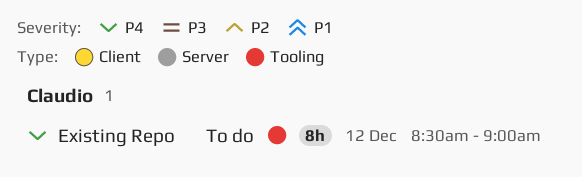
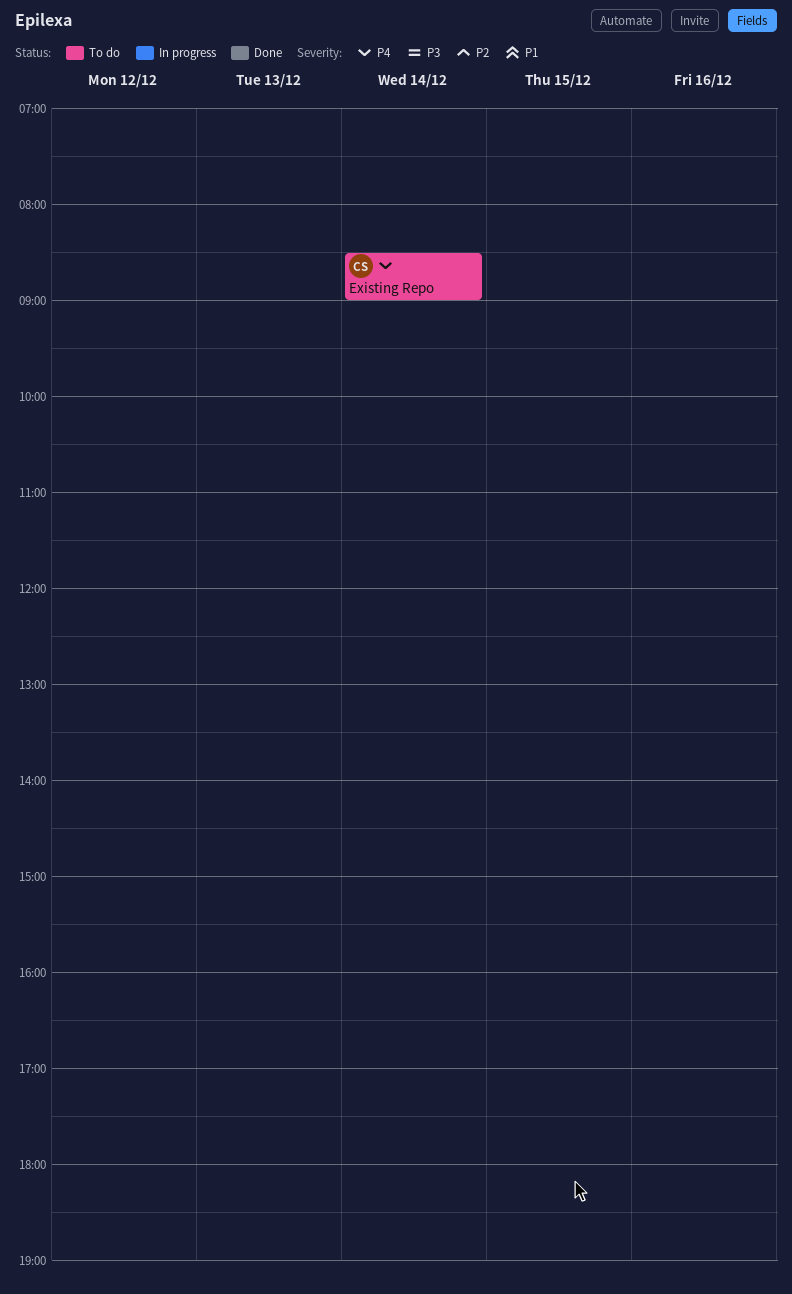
Existing Repo, day: Dec 12 -> Dec 14

